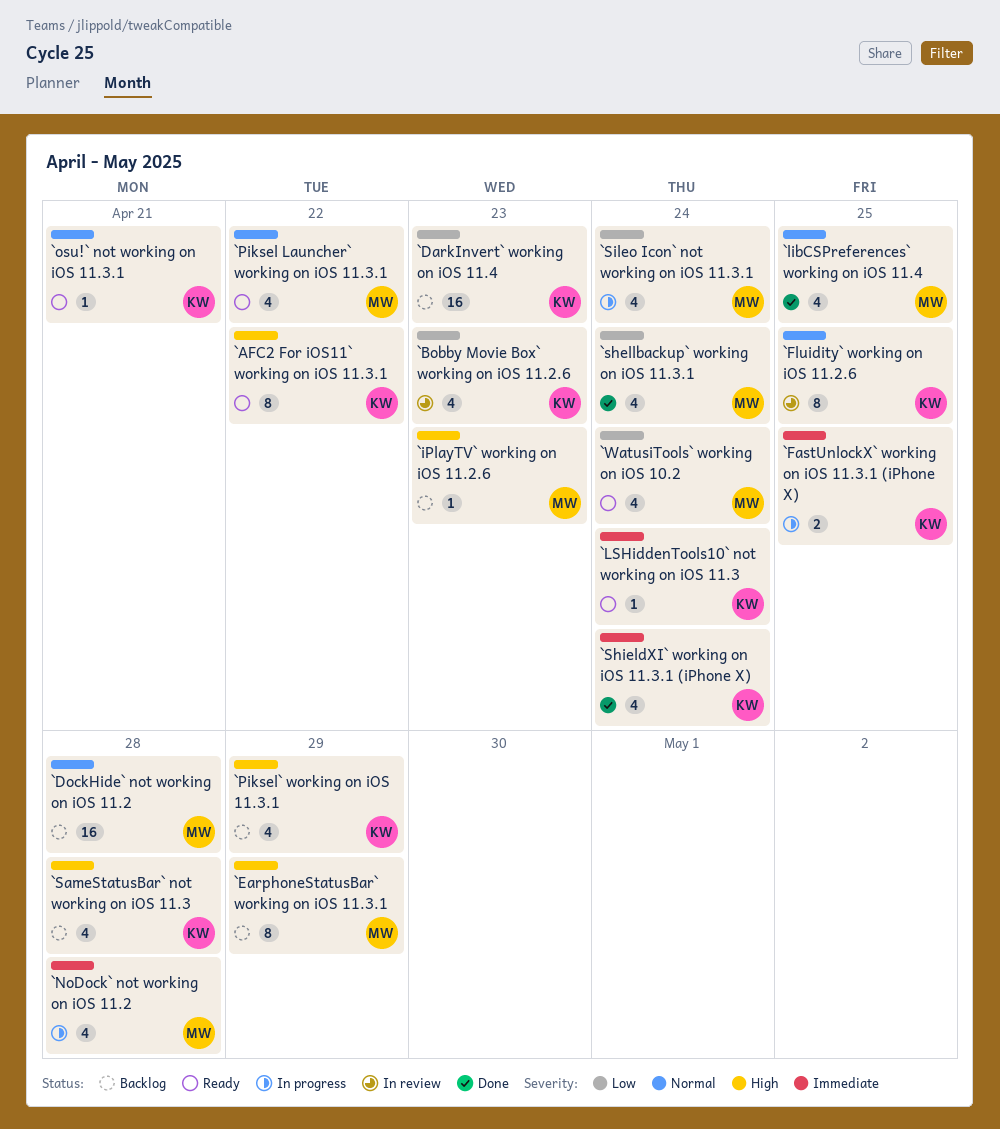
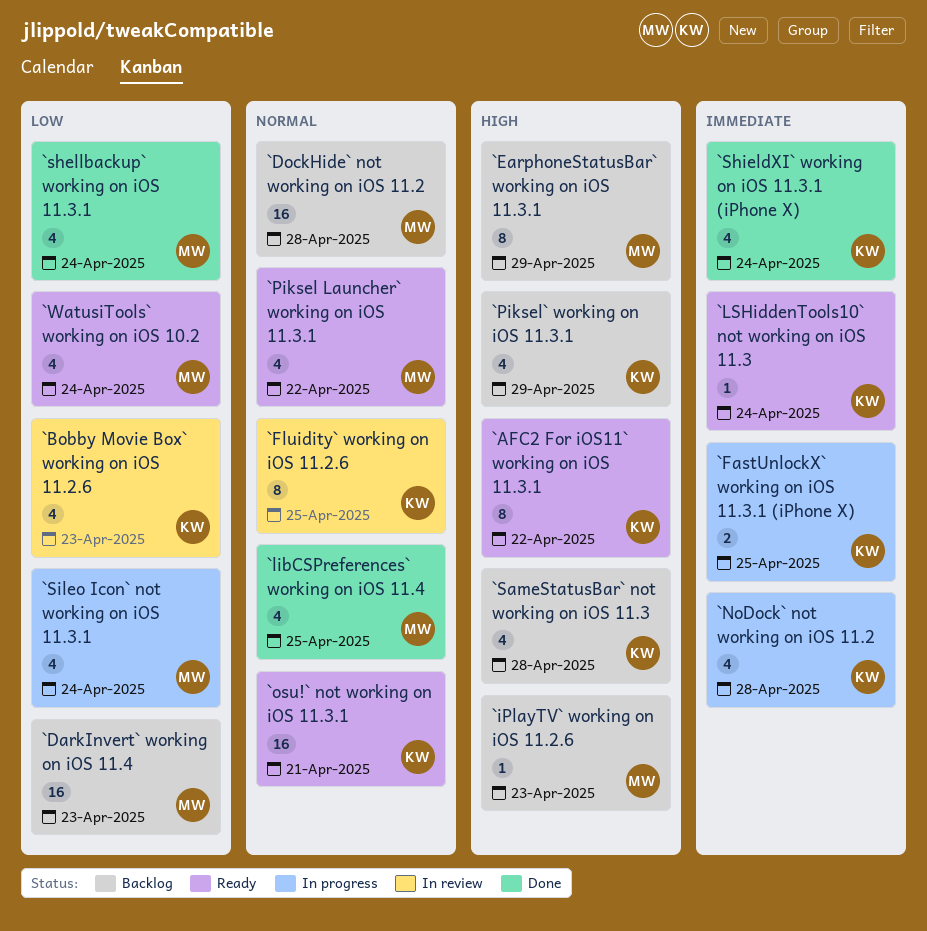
`DarkInvert` working on iOS 11.4, owner: KW -> MW
`NoDock` not working on iOS 11.2, owner: MW -> KW
`osu!` not working on iOS 11.3.1, estimate: 1 -> 16

